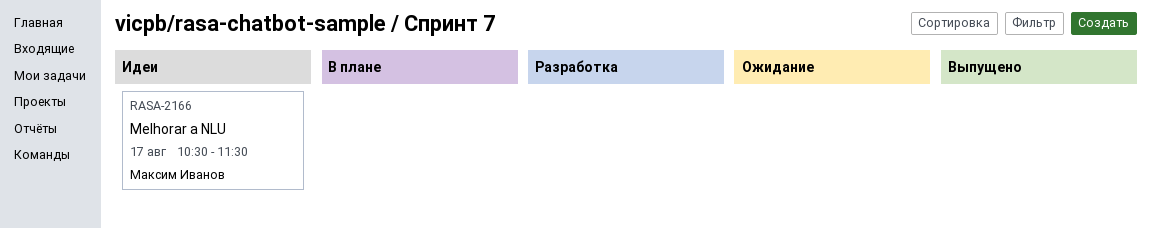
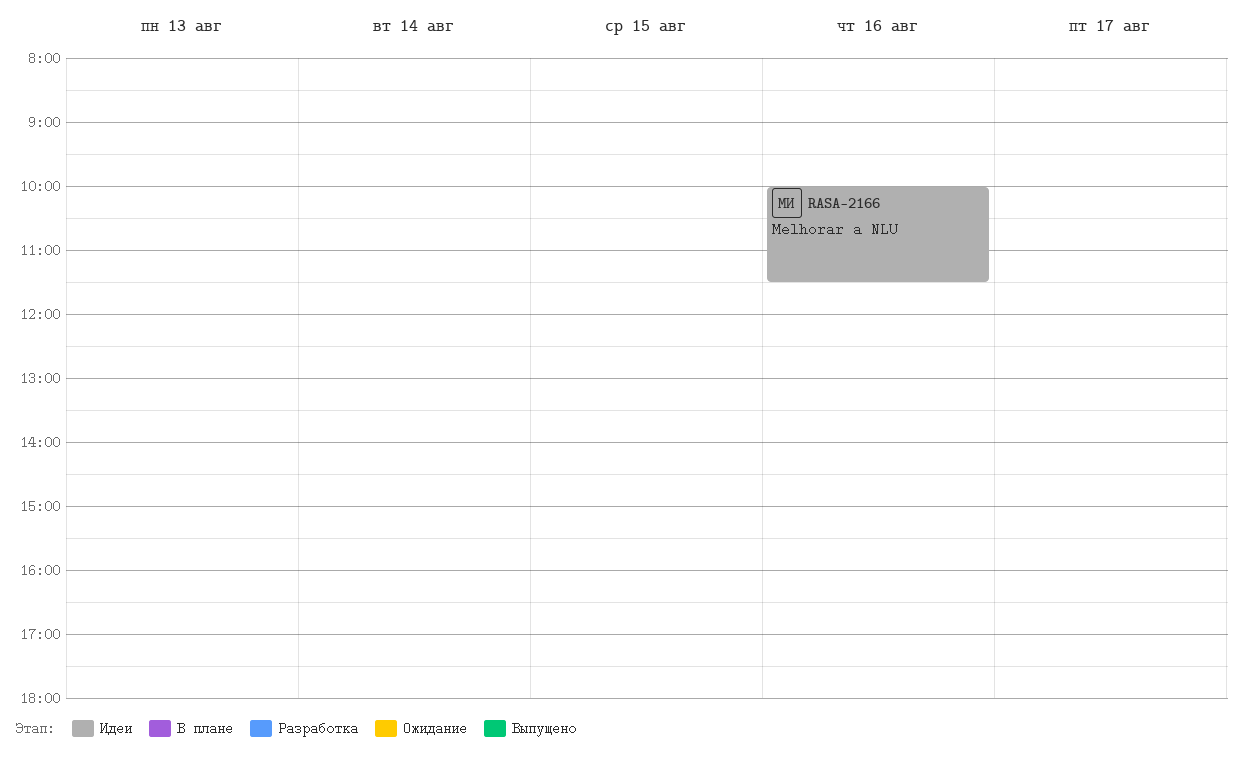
RASA-2166, day: Aug 17 -> Aug 16
RASA-2166, begins: 10:30 -> 10:00

